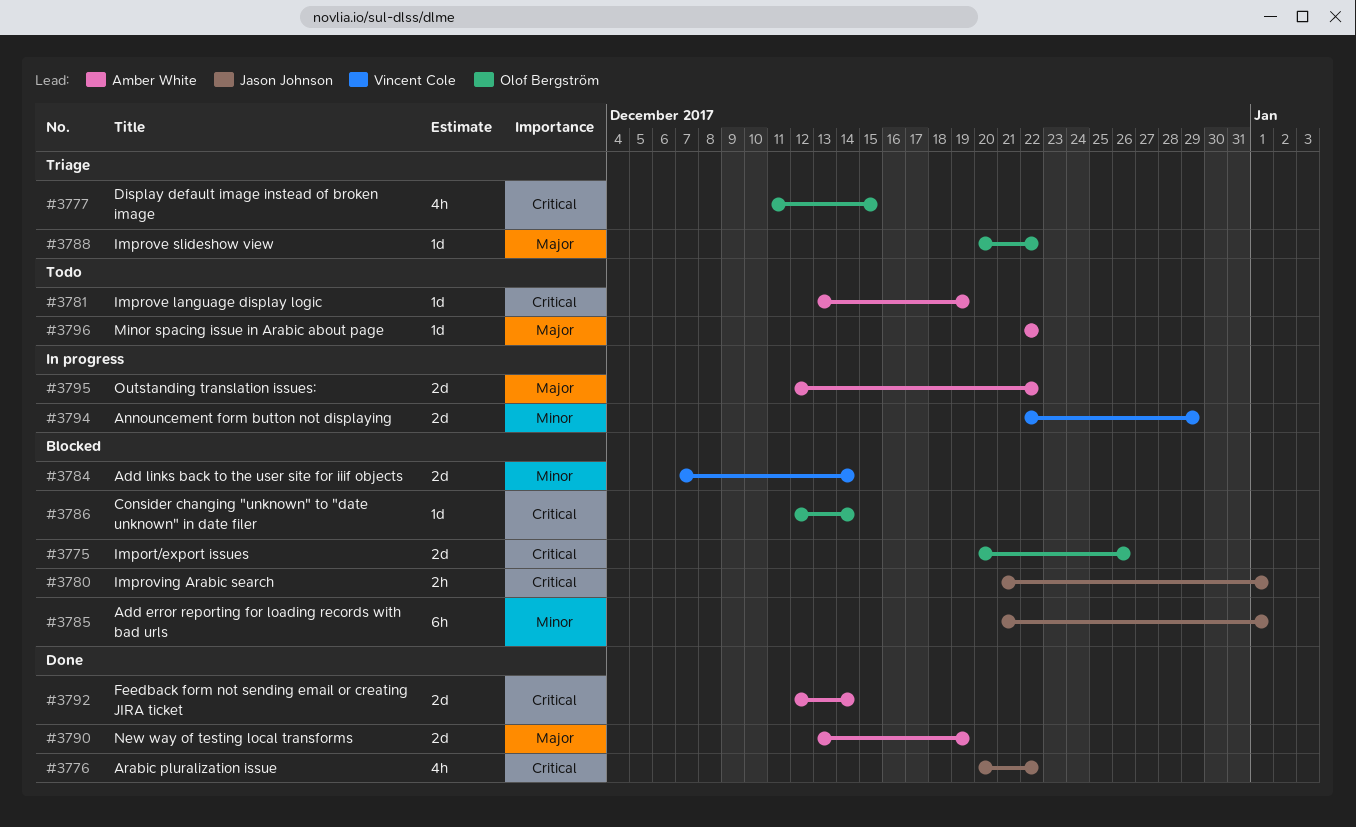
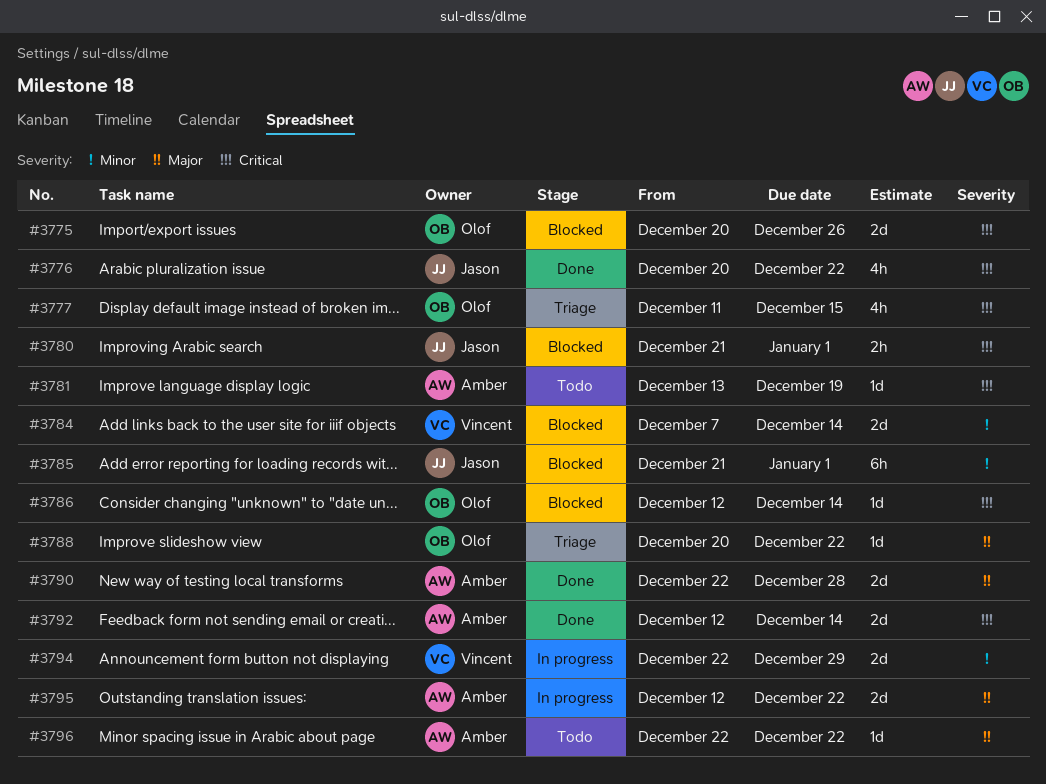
#3790, start: Dec 13 -> Dec 22
#3790, due: Dec 19 -> Dec 28

